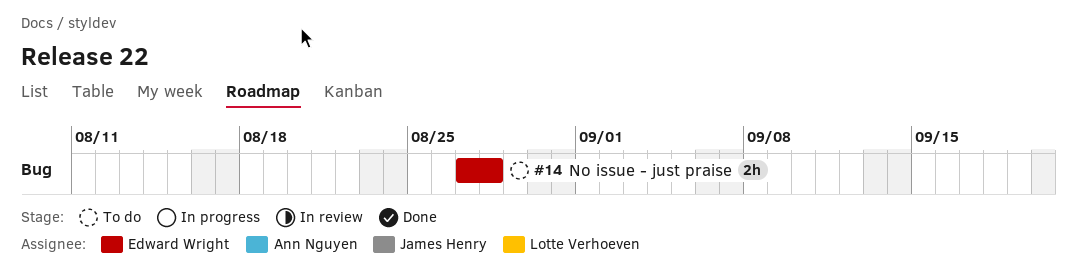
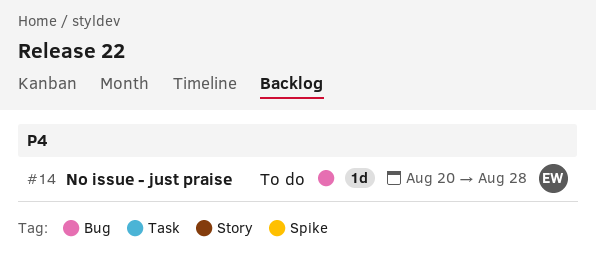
#14, estimate: 2h -> 1d
#14, start: Aug 27 -> Aug 20

